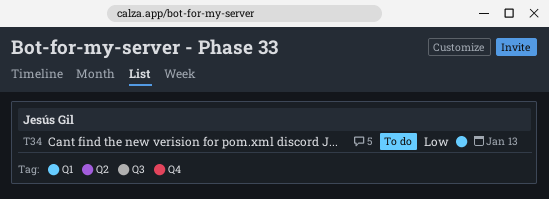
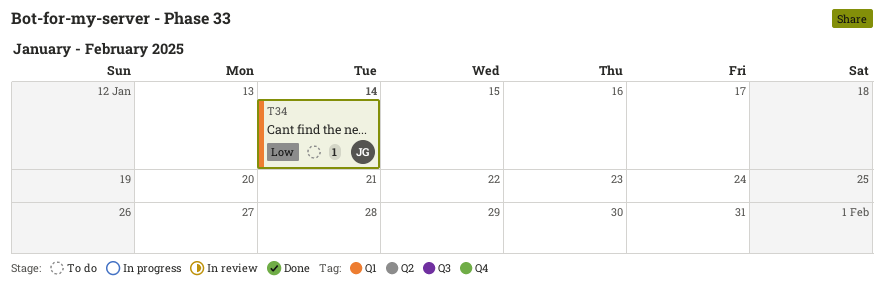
T34, due: Jan 13 -> Jan 14

